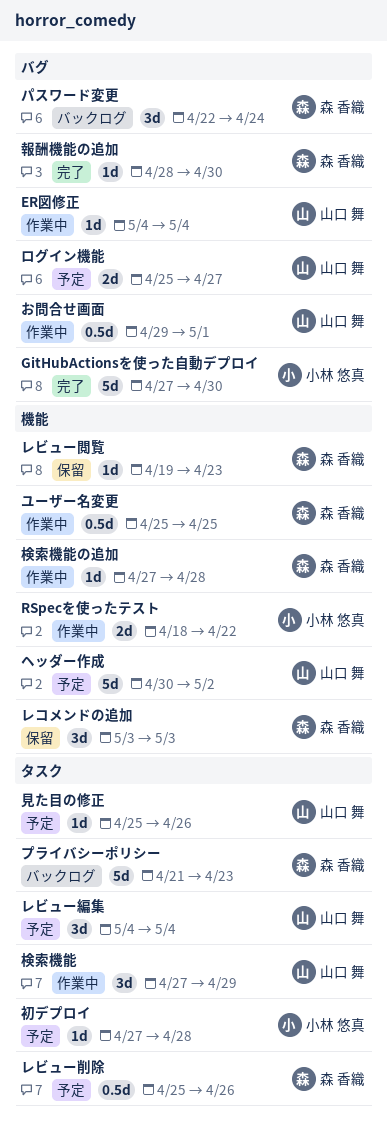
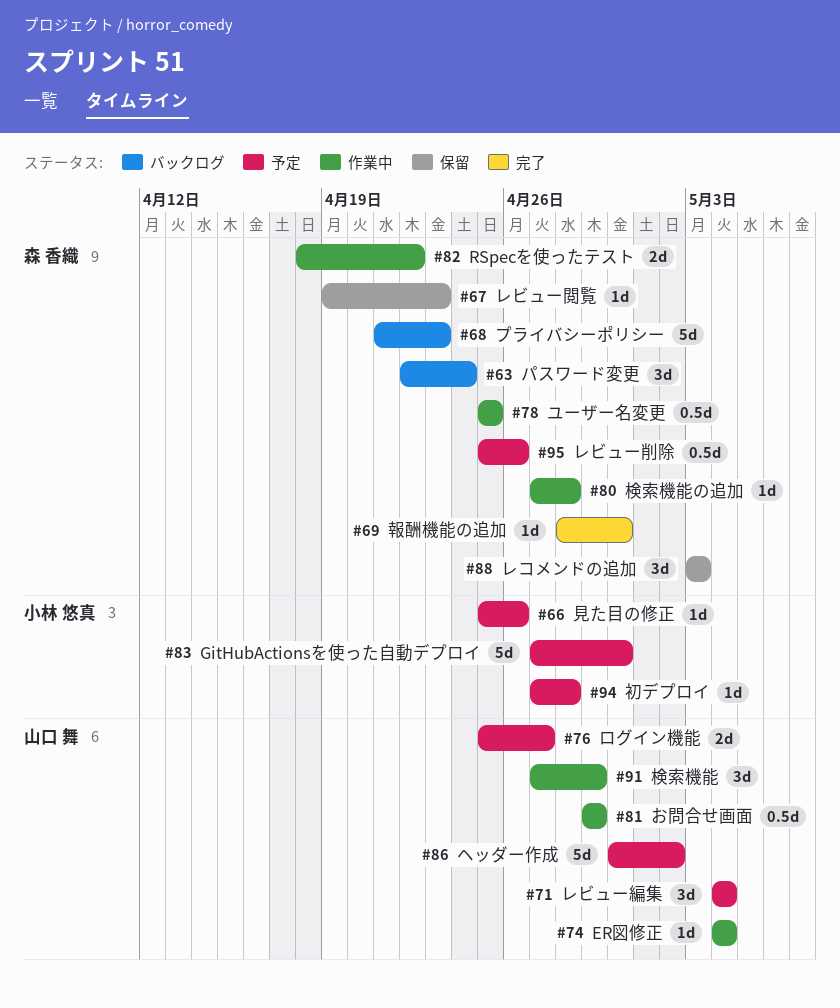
GitHubActionsを使った自動デプロイ, status: 完了 -> 予定
RSpecを使ったテスト, owner: 小林 悠真 -> 森 香織
お問合せ画面, due: May 1 -> Apr 29
見た目の修正, owner: 山口 舞 -> 小林 悠真

